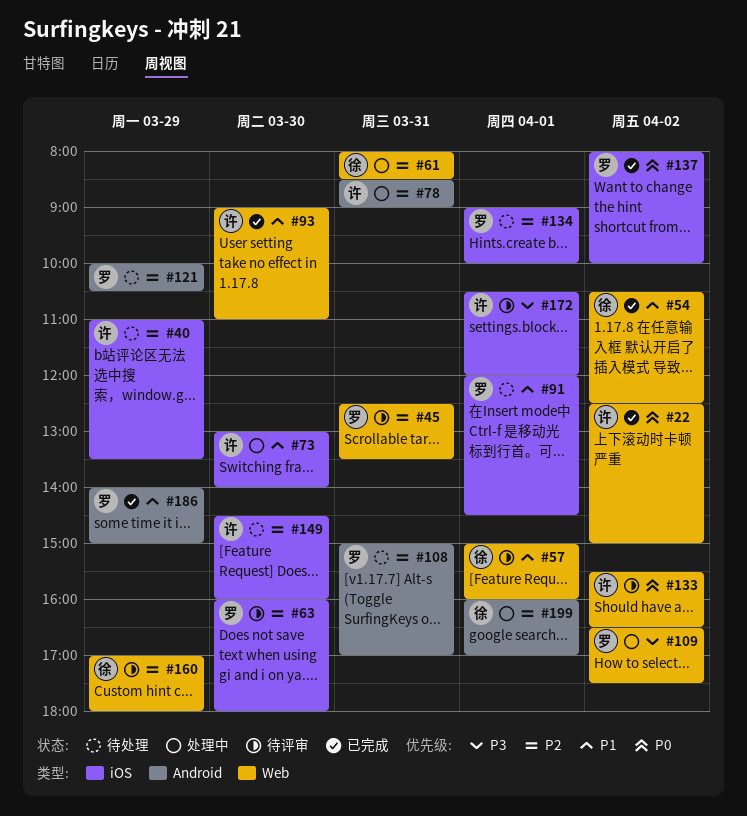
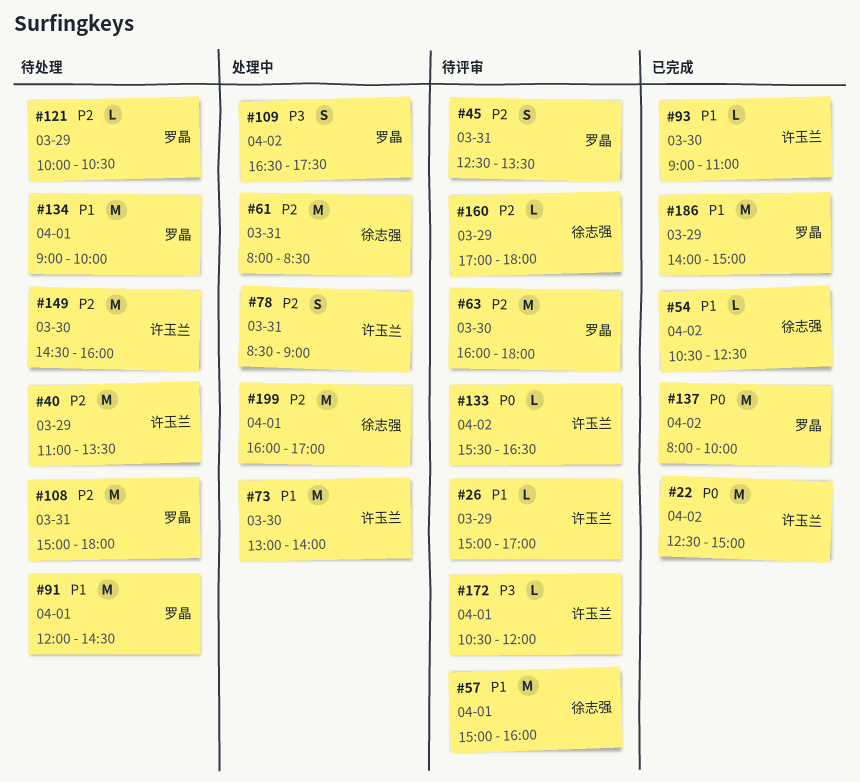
#26: none -> present
#108, ends: 17:00 -> 18:00
#134, priority: P2 -> P1

